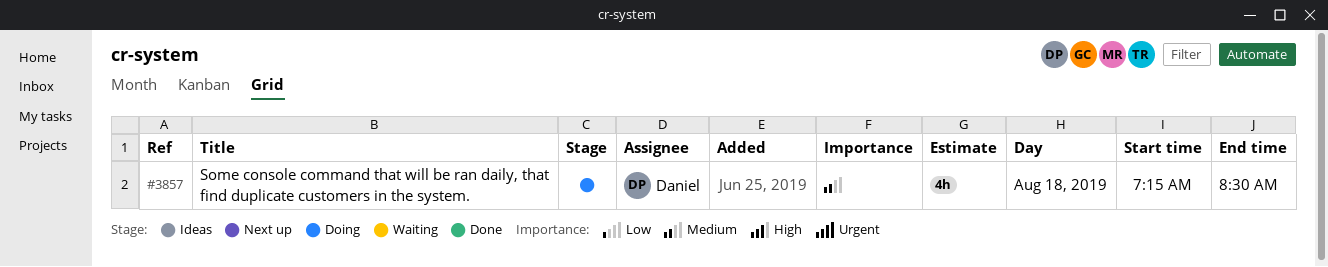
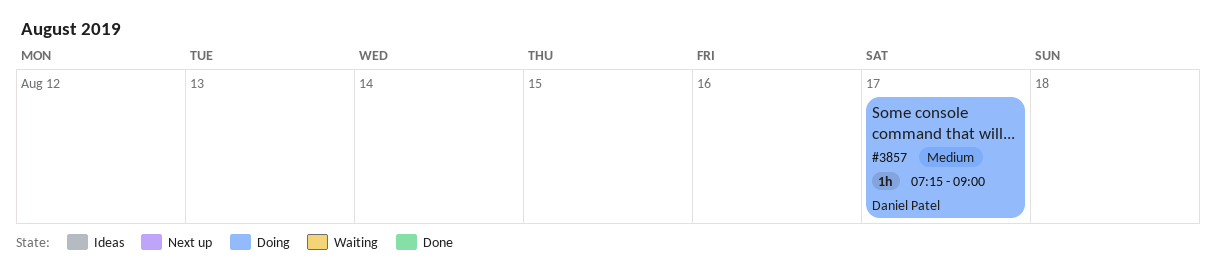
#3857, estimate: 4h -> 1h
#3857, day: Aug 18 -> Aug 17
#3857, ends: 08:30 -> 09:00

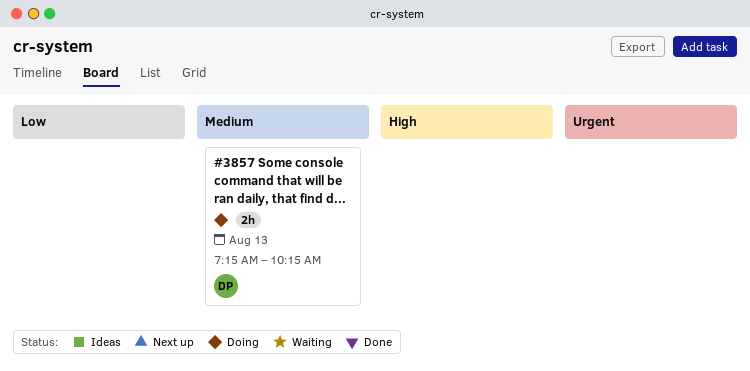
#3857, estimate: 1h -> 2h
#3857, day: Aug 17 -> Aug 13
#3857, ends: 09:00 -> 10:15

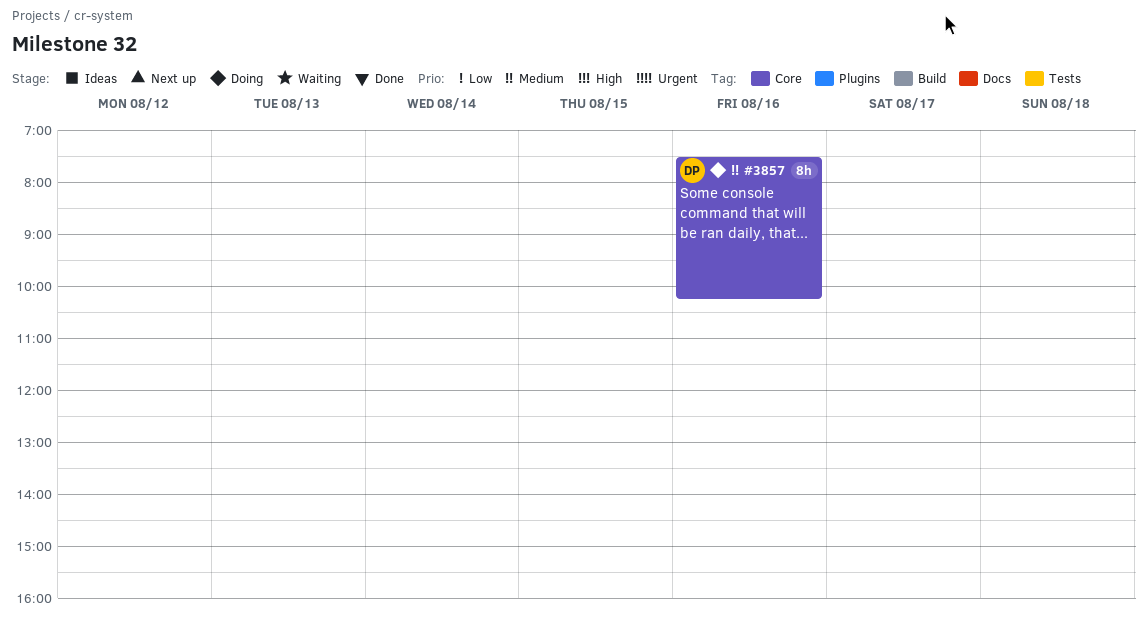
#3857, estimate: 2h -> 8h
#3857, day: Aug 13 -> Aug 16
#3857, begins: 07:15 -> 07:30

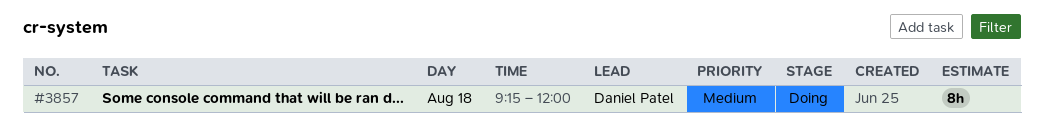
#3857, day: Aug 16 -> Aug 18
#3857, begins: 07:30 -> 09:15
#3857, ends: 10:15 -> 12:00

